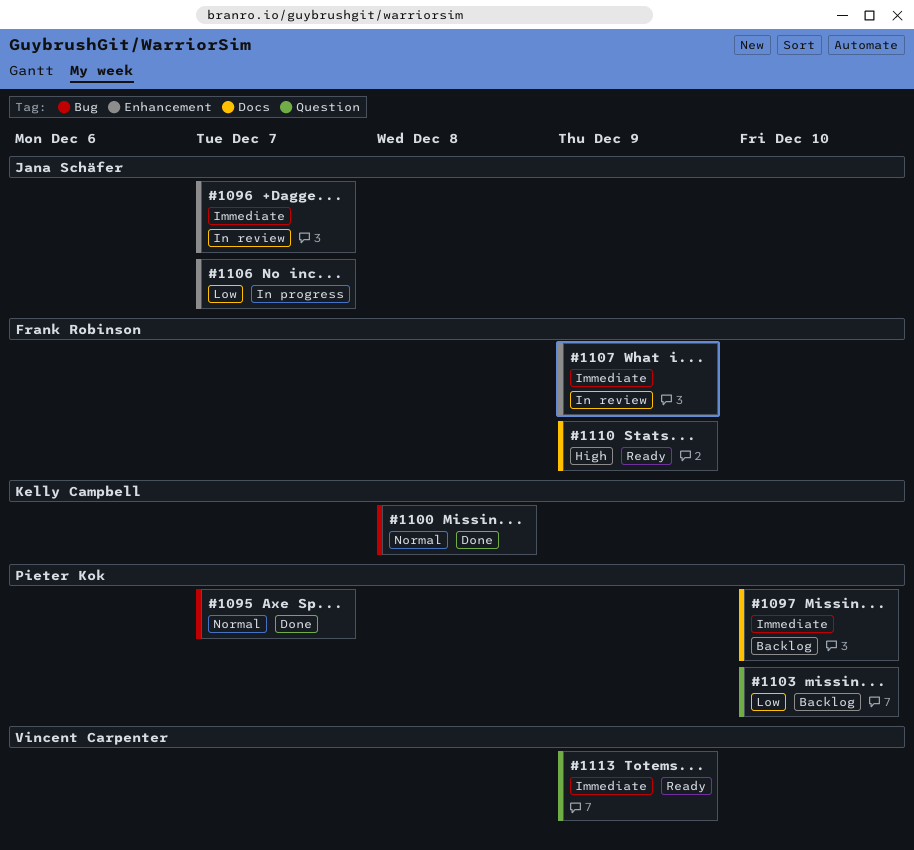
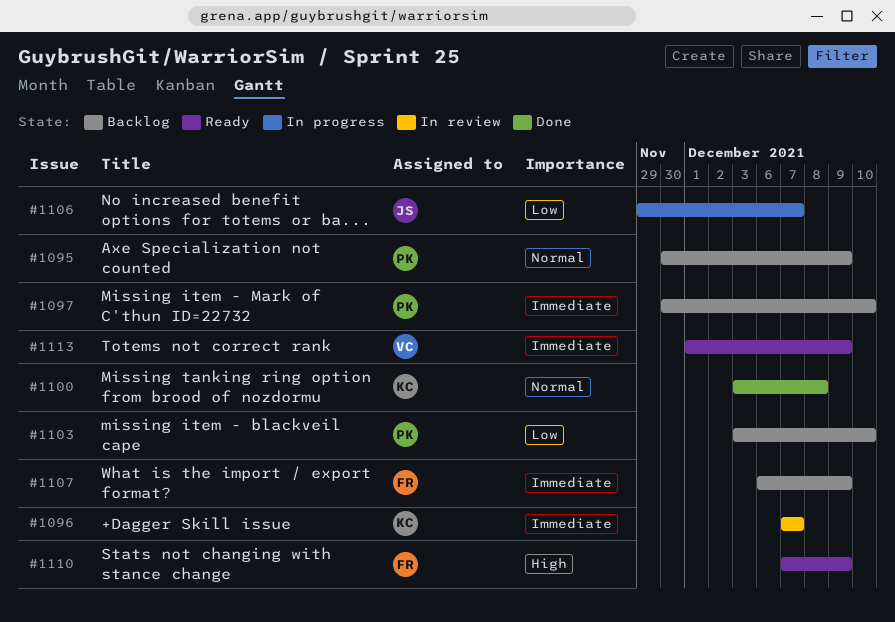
#1095, status: Done -> Backlog
#1095, due: Dec 7 -> Dec 9
#1096, owner: Jana Schäfer -> Kelly Campbell
#1107, status: In review -> Backlog

